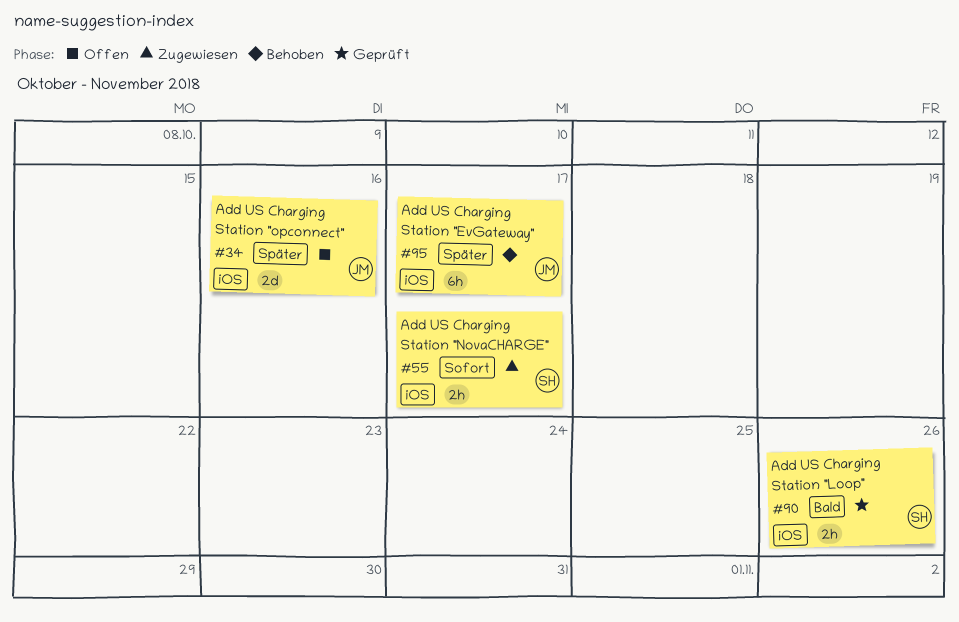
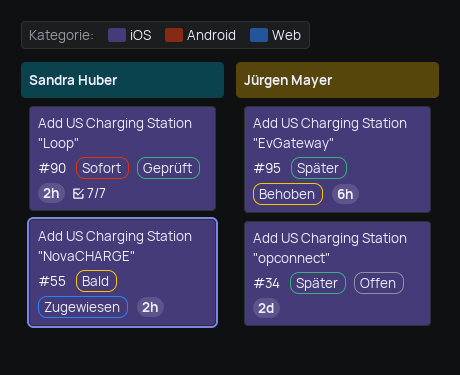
#55, priority: Sofort -> Bald
#90, priority: Bald -> Sofort

